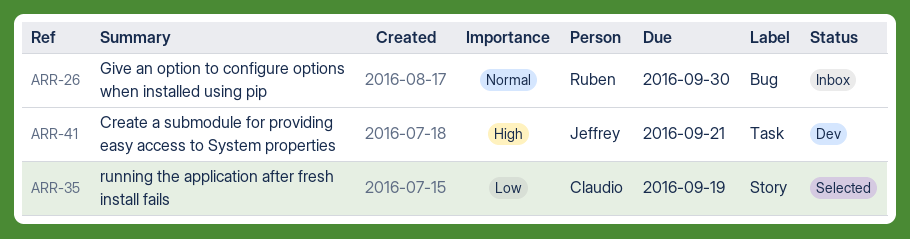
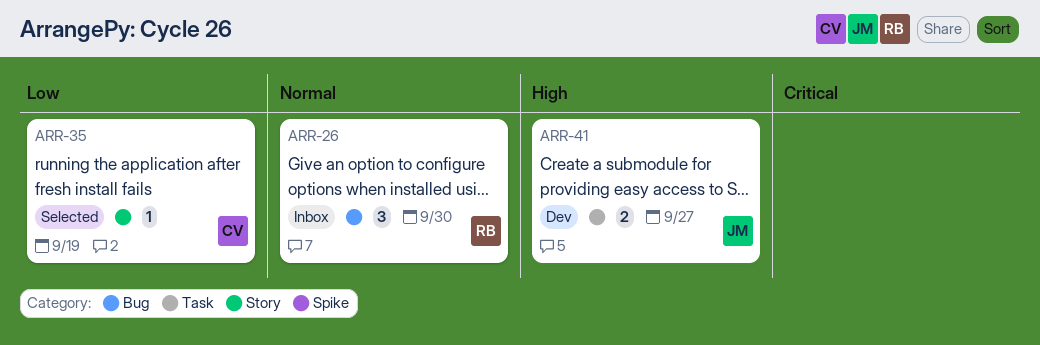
ARR-41, due: Sep 21 -> Sep 27

